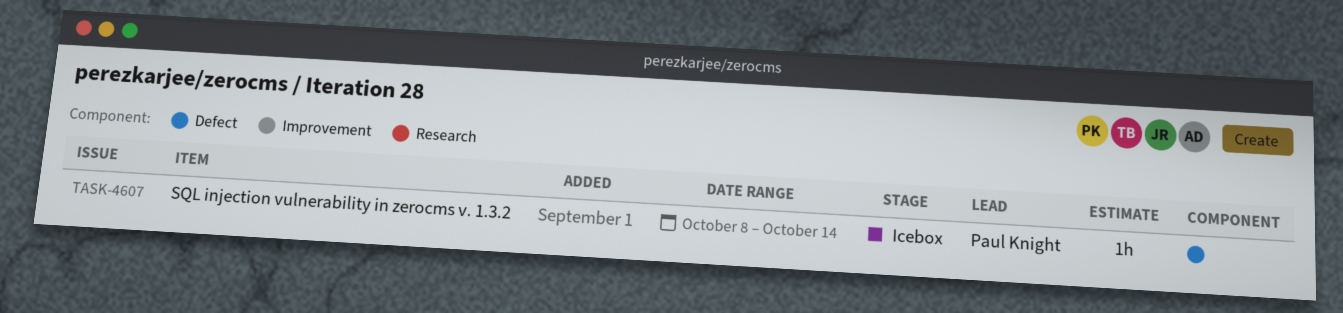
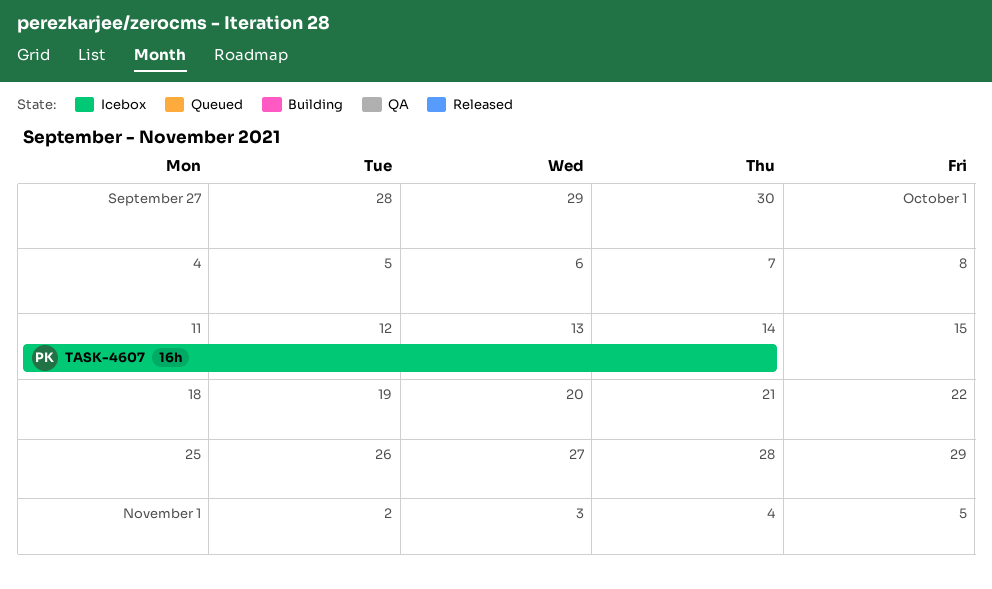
TASK-4607, estimate: 1h -> 16h
TASK-4607, start: Oct 8 -> Oct 11

